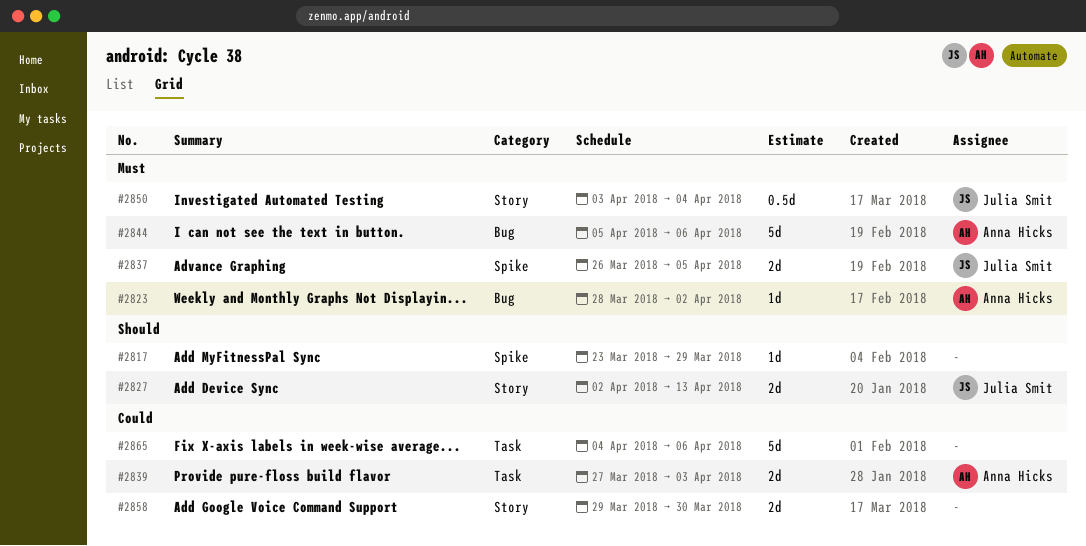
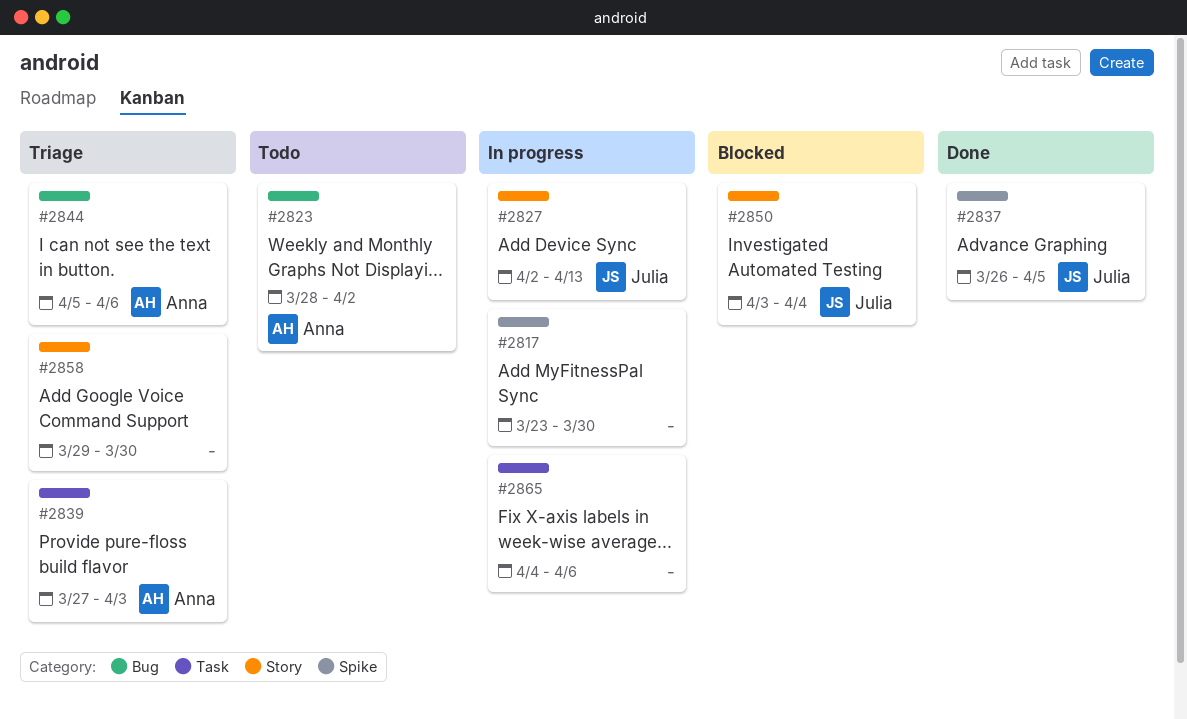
#2817, due: Mar 29 -> Mar 30

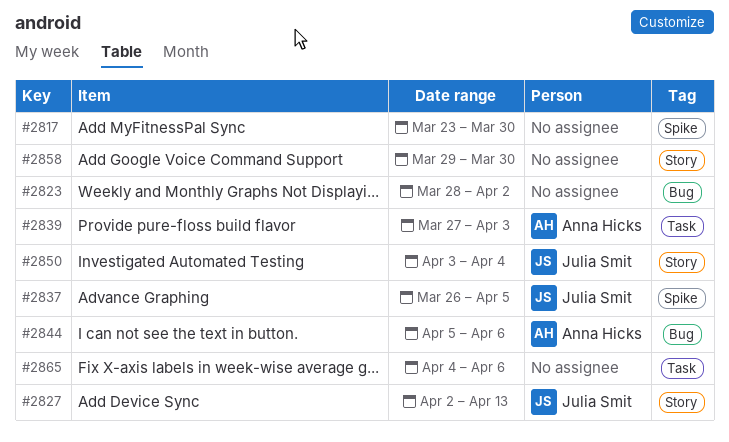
#2823, owner: Anna Hicks -> none

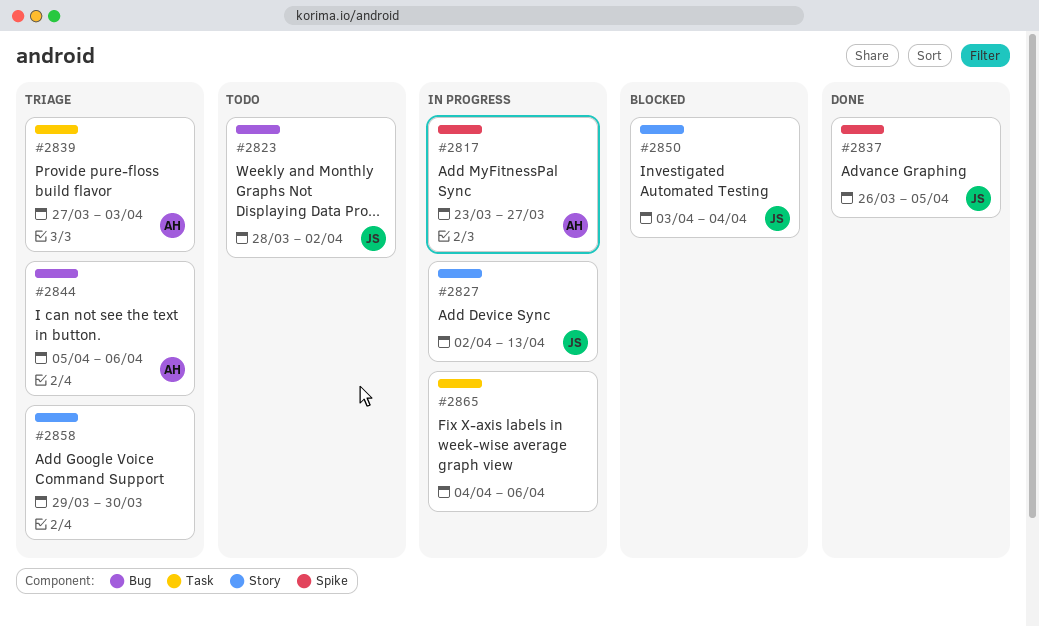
#2817, owner: none -> Anna Hicks
#2817, due: Mar 30 -> Mar 27
#2823, owner: none -> Julia Smit

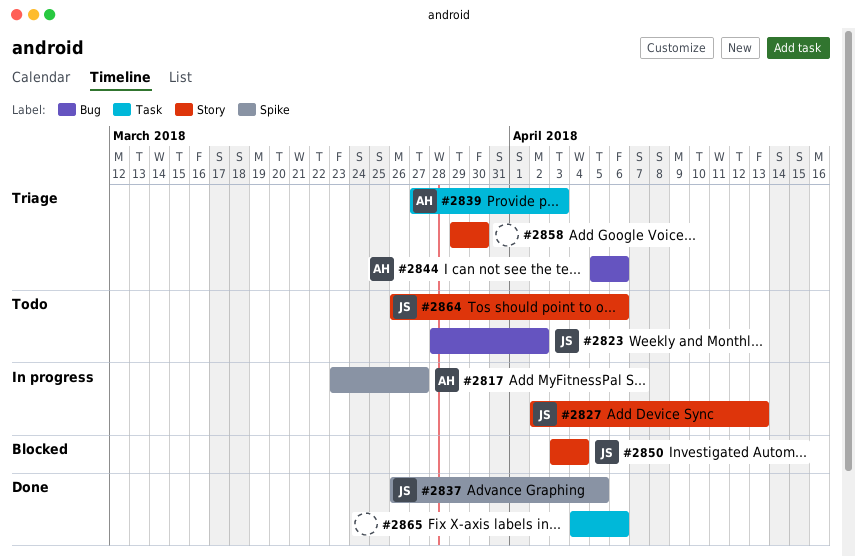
#2864: none -> present
#2865, status: In progress -> Done

